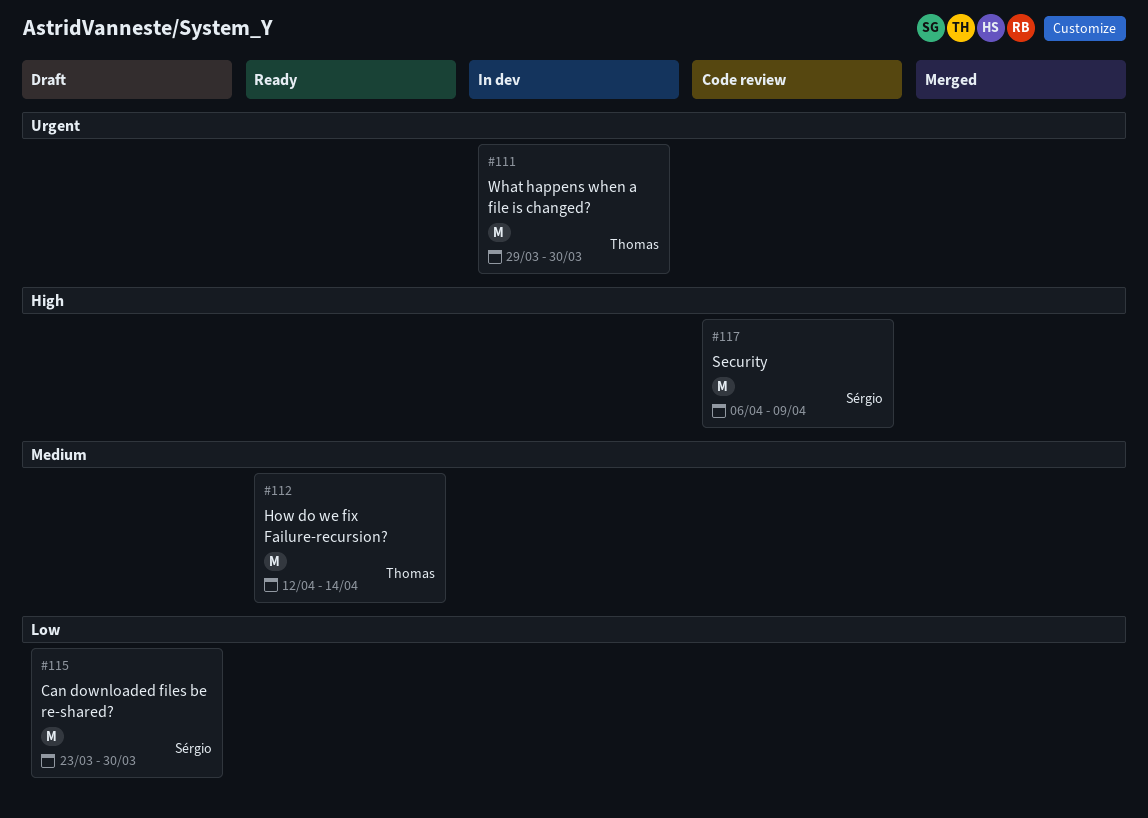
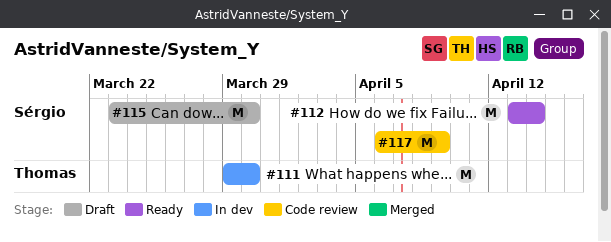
#112, owner: Thomas -> Sérgio
#112, start: Apr 12 -> Apr 13

